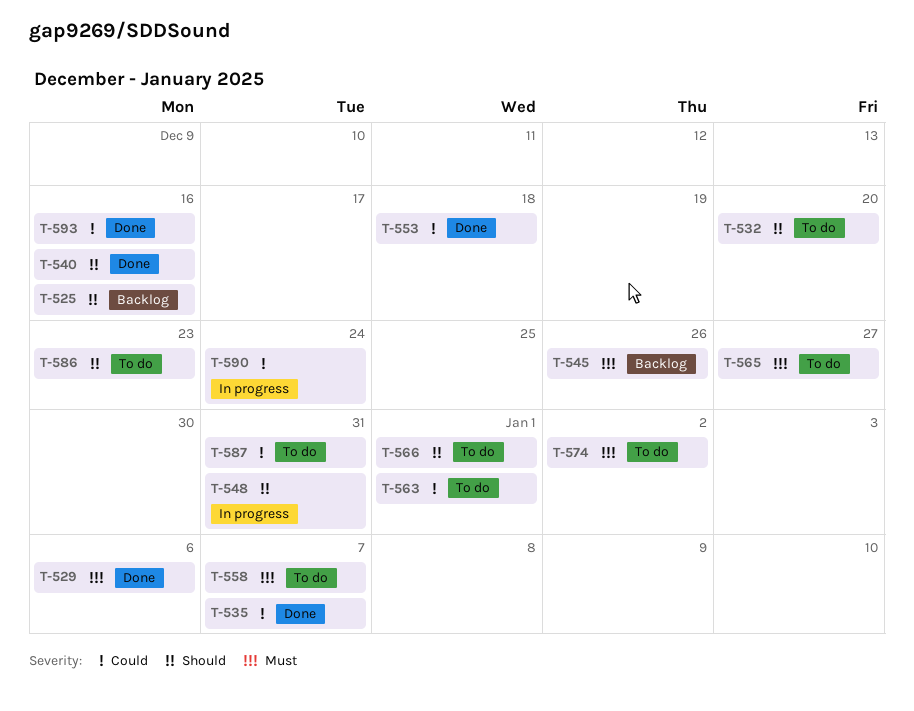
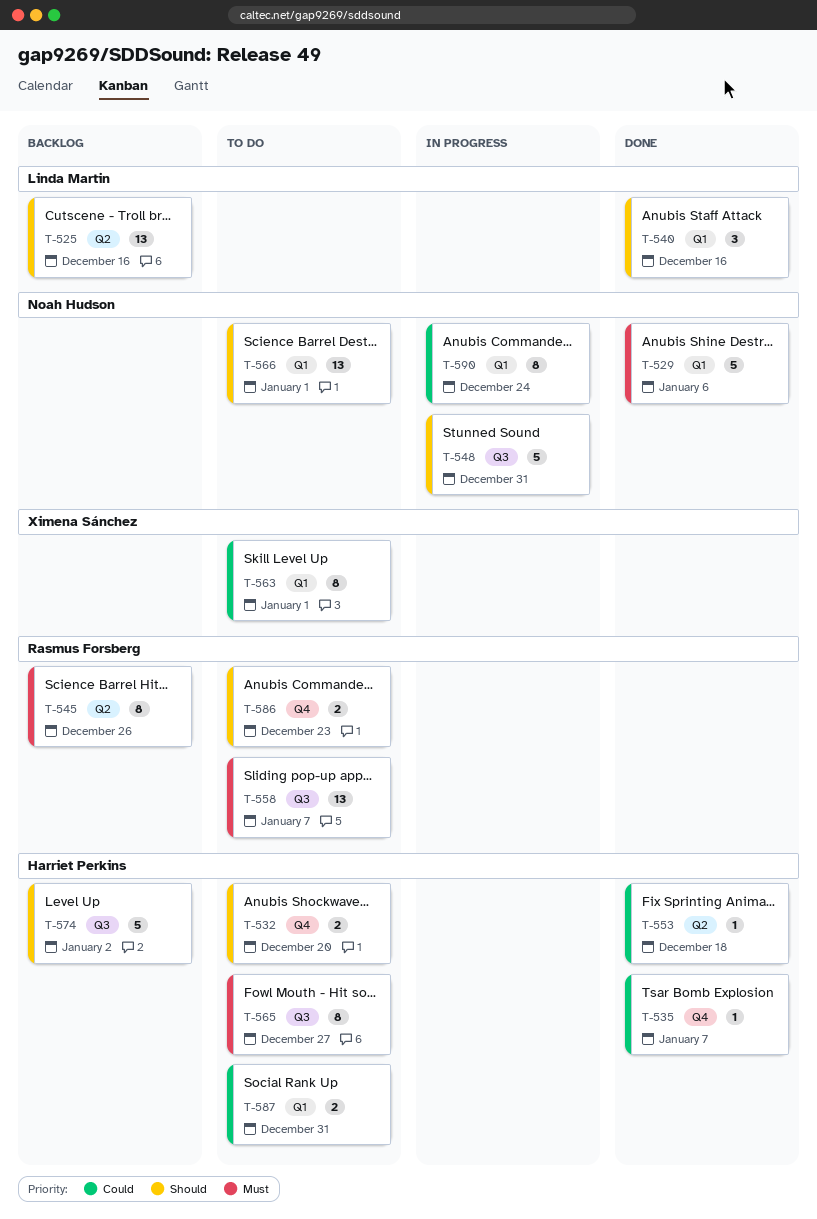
T-574, status: To do -> Backlog
T-574, priority: Must -> Should
T-593: present -> none

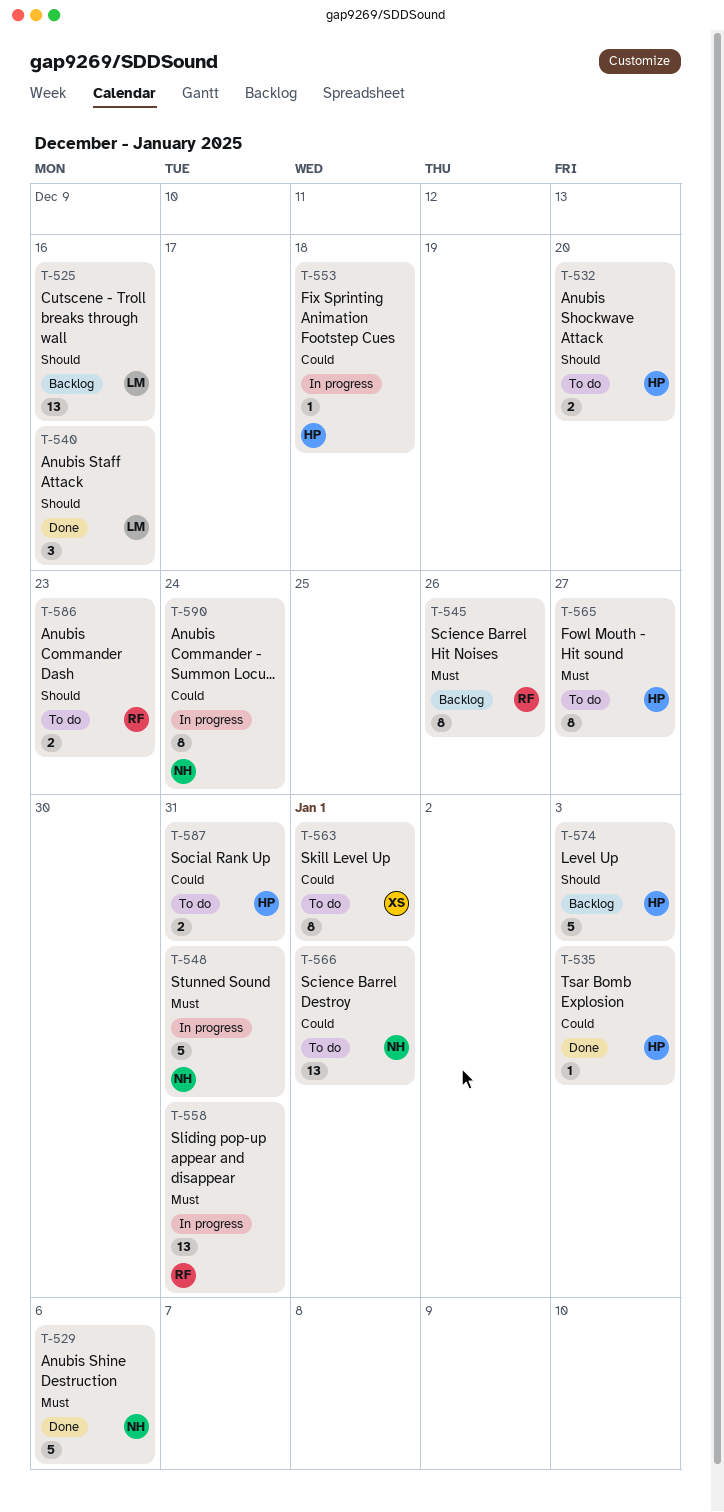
T-535, due: Jan 7 -> Jan 3
T-548, priority: Should -> Must
T-553, status: Done -> In progress
T-558, status: To do -> In progress
T-558, due: Jan 7 -> Dec 31
T-566, priority: Should -> Could
T-574, due: Jan 2 -> Jan 3

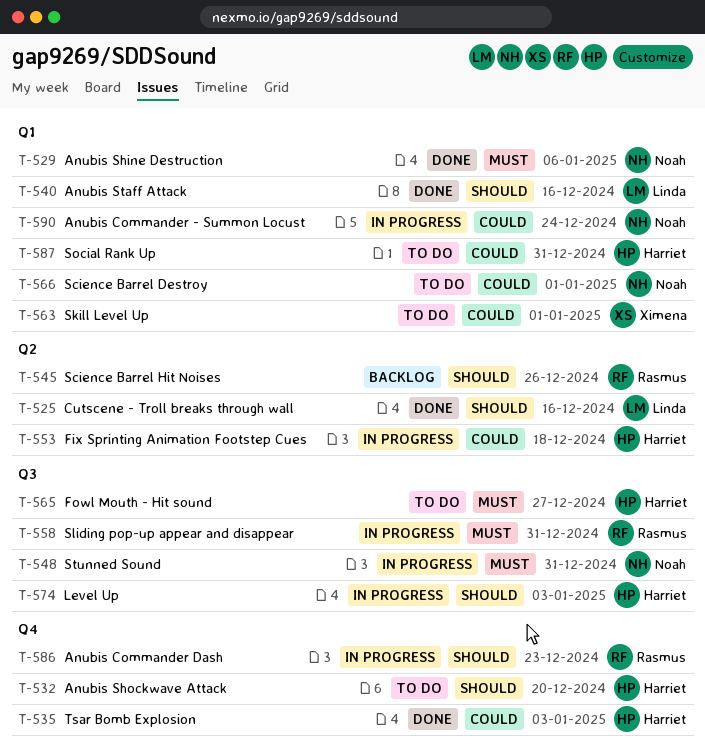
T-525, status: Backlog -> Done
T-545, priority: Must -> Should
T-574, status: Backlog -> In progress
T-586, status: To do -> In progress

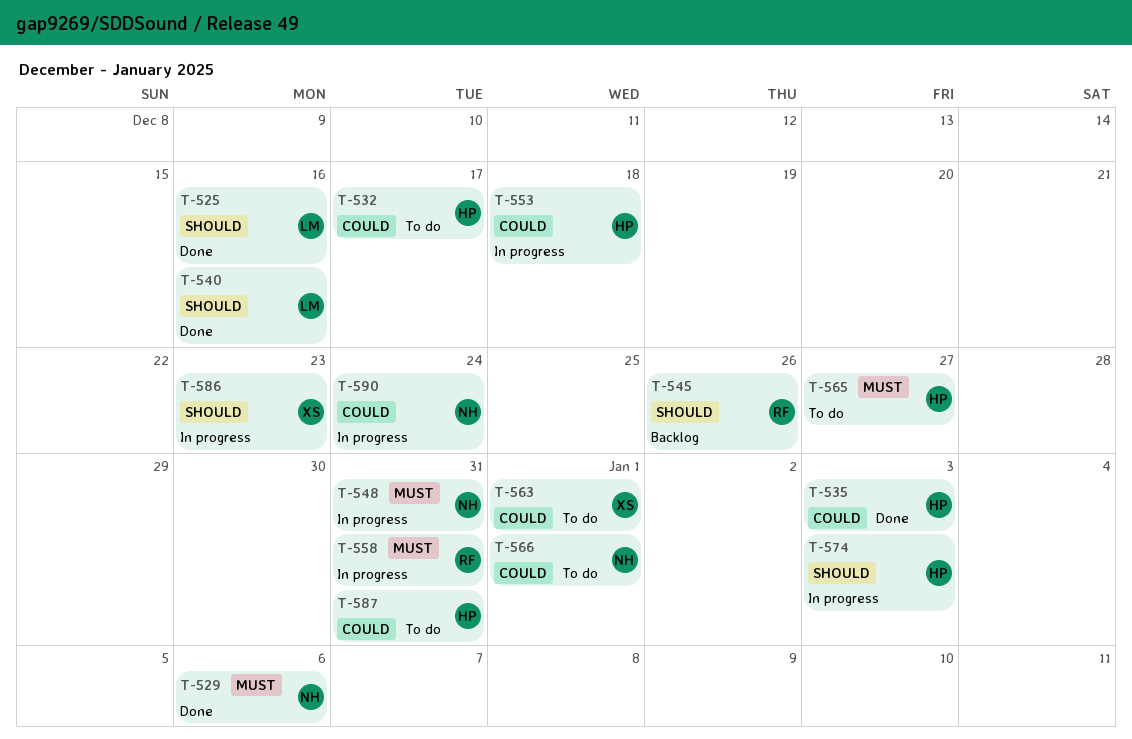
T-532, priority: Should -> Could
T-532, due: Dec 20 -> Dec 17
T-586, owner: Rasmus -> Ximena

